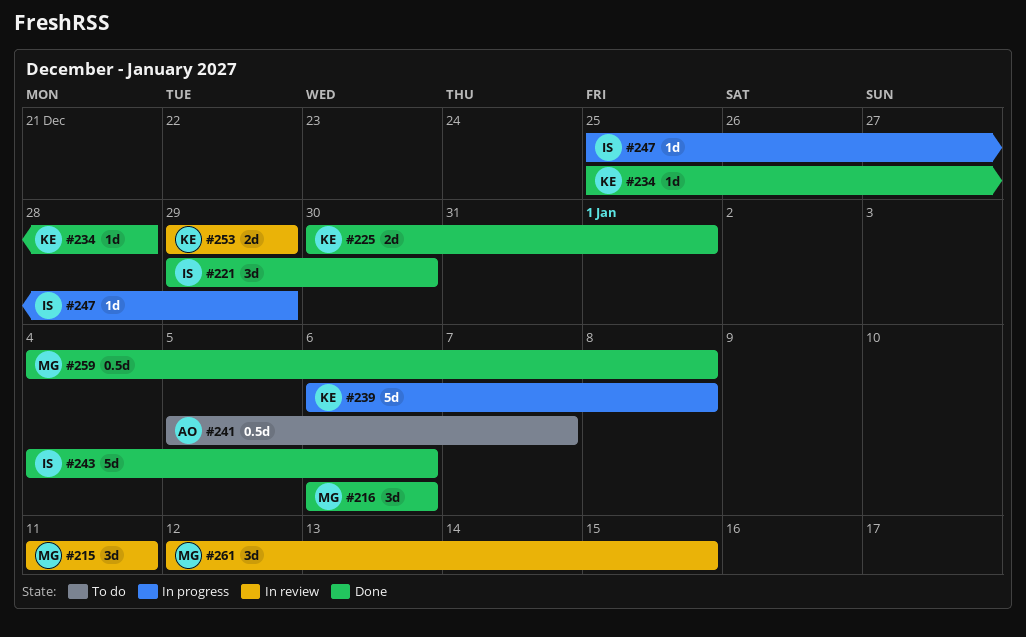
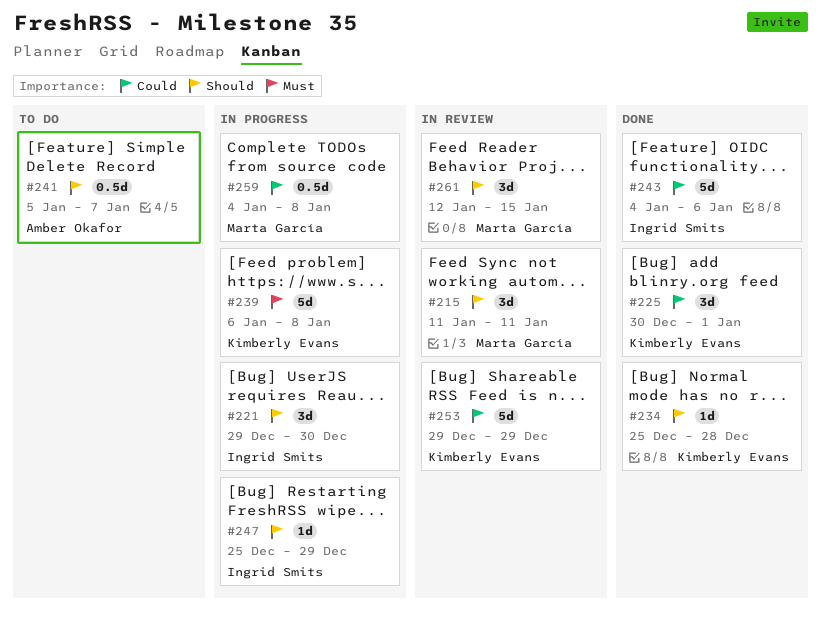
#216: present -> none
#221, status: Done -> In progress
#225, estimate: 2d -> 3d
#253, estimate: 2d -> 5d
#259, status: Done -> In progress

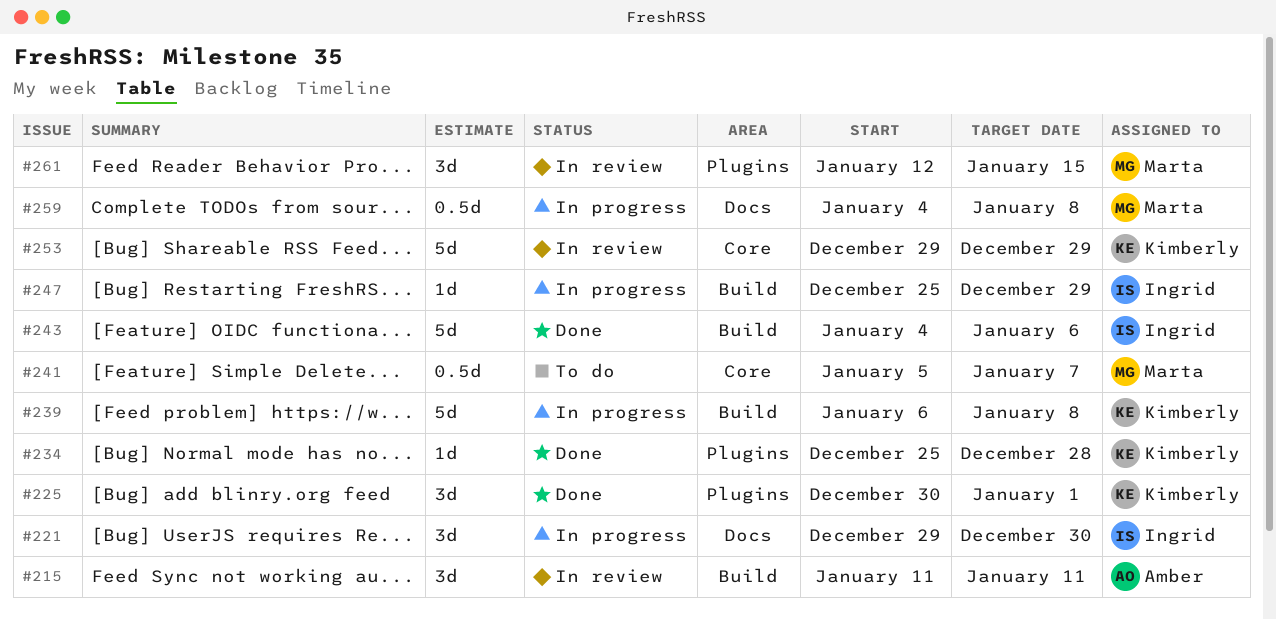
#215, owner: Marta García -> Amber Okafor
#241, owner: Amber Okafor -> Marta García

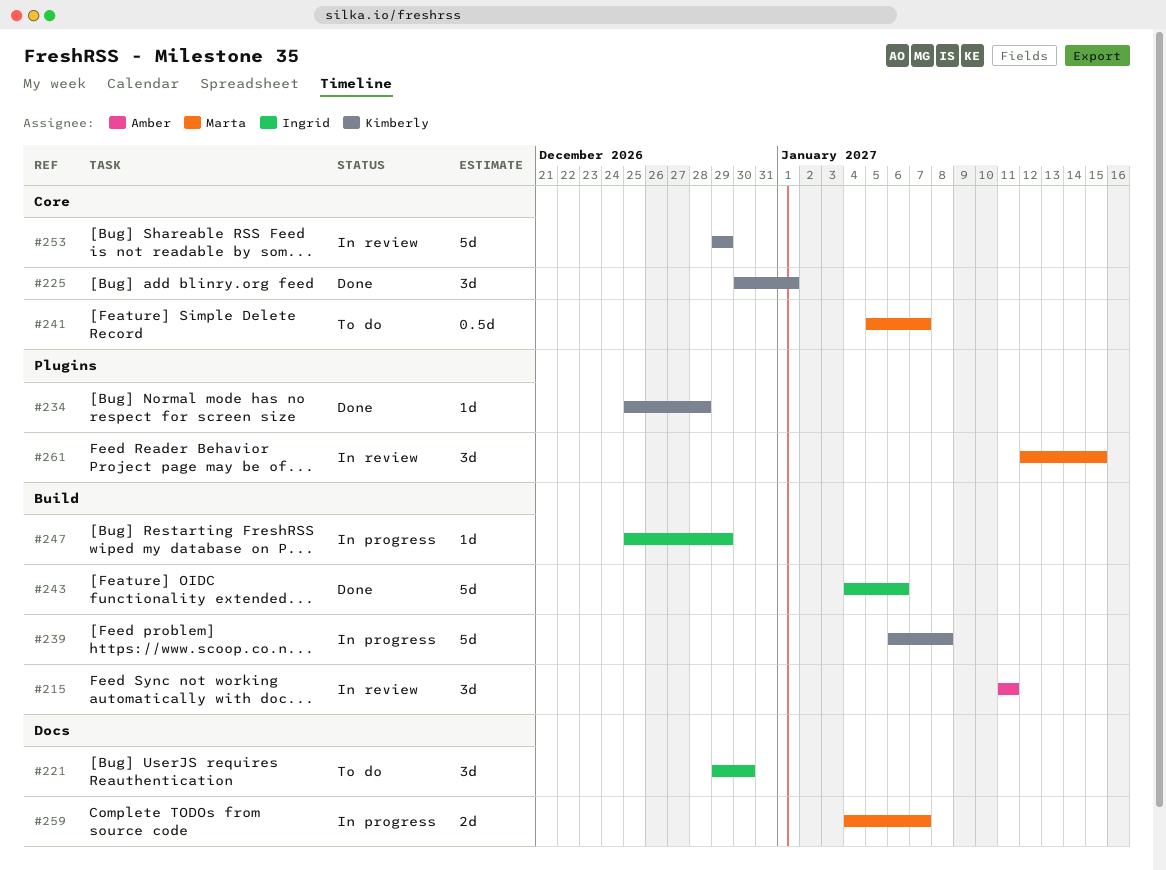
#221, status: In progress -> To do
#225, label: Plugins -> Core
#259, estimate: 0.5d -> 2d
#259, due: Jan 8 -> Jan 7

